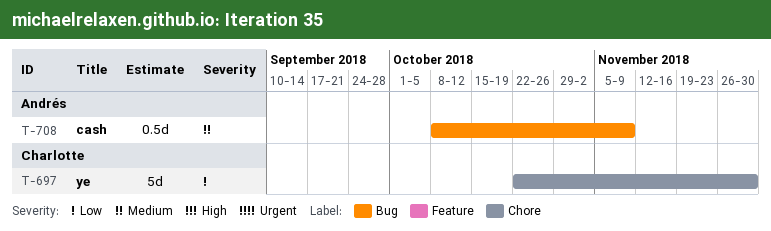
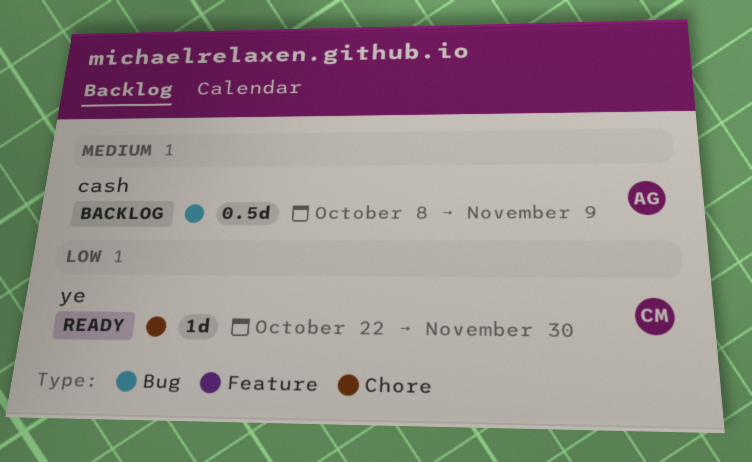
ye, estimate: 5d -> 1d

